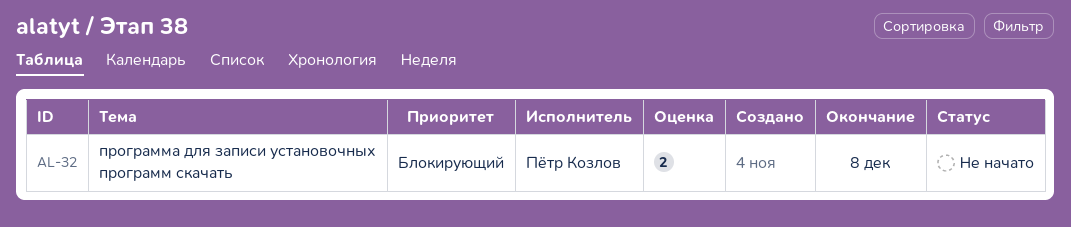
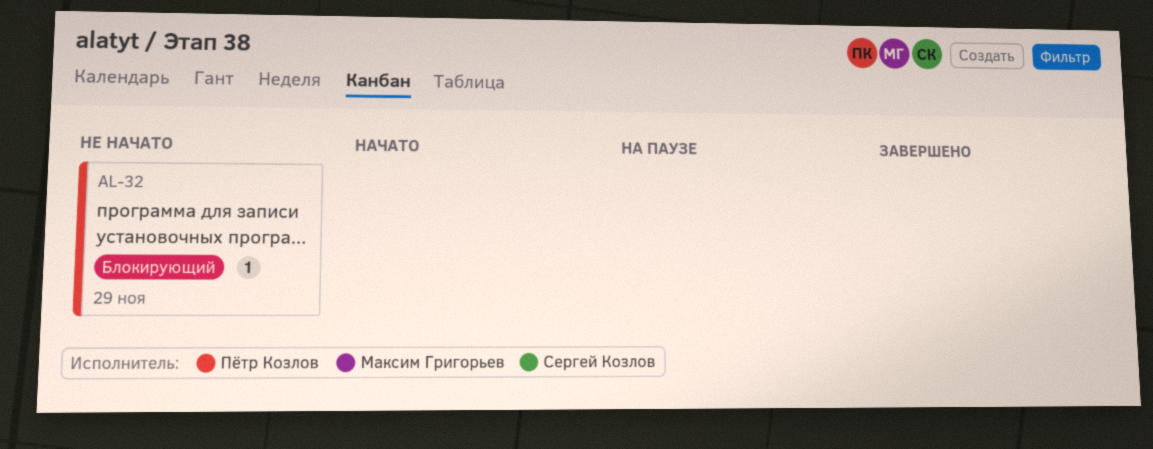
AL-32, estimate: 2 -> 1
AL-32, due: Dec 8 -> Nov 29

